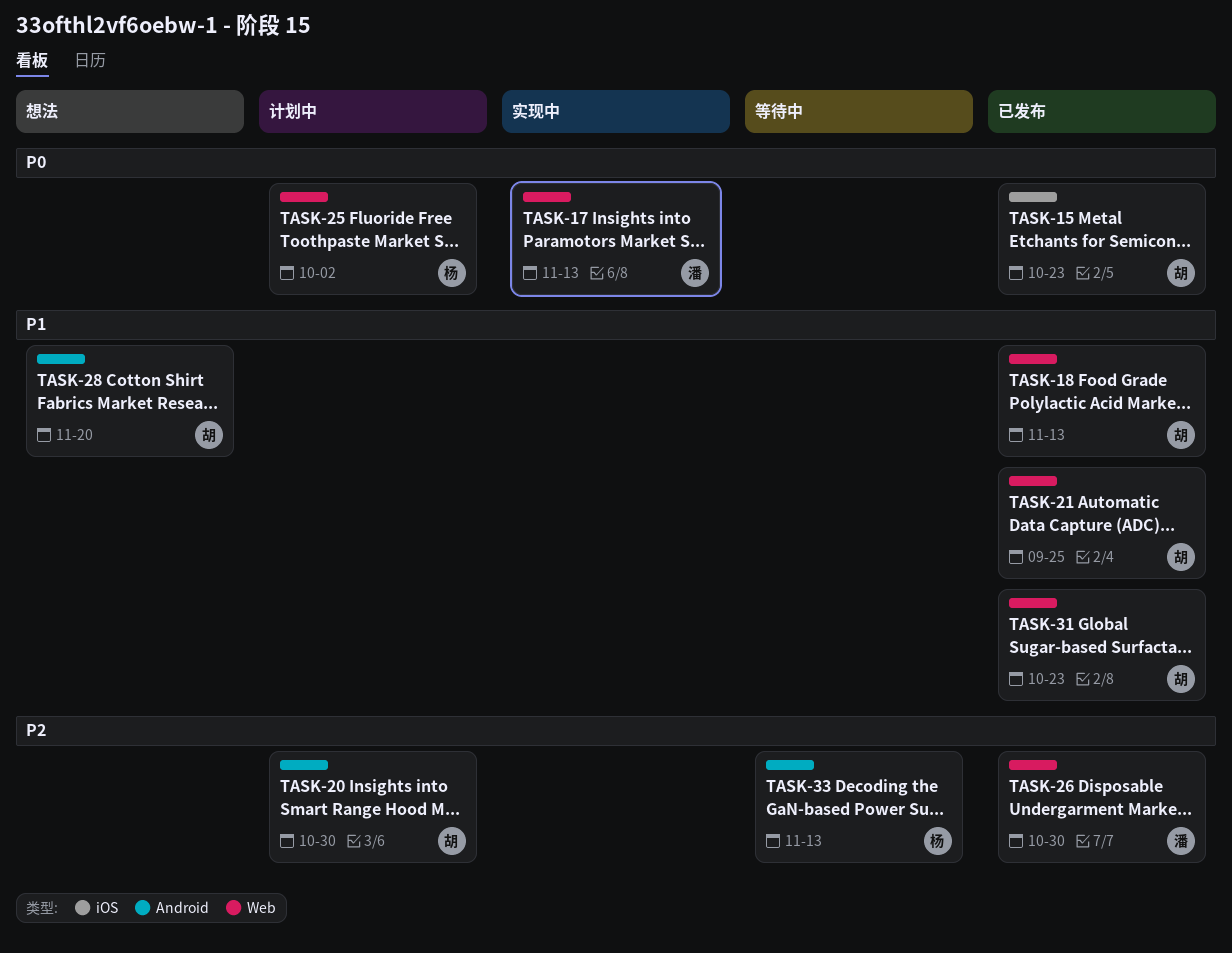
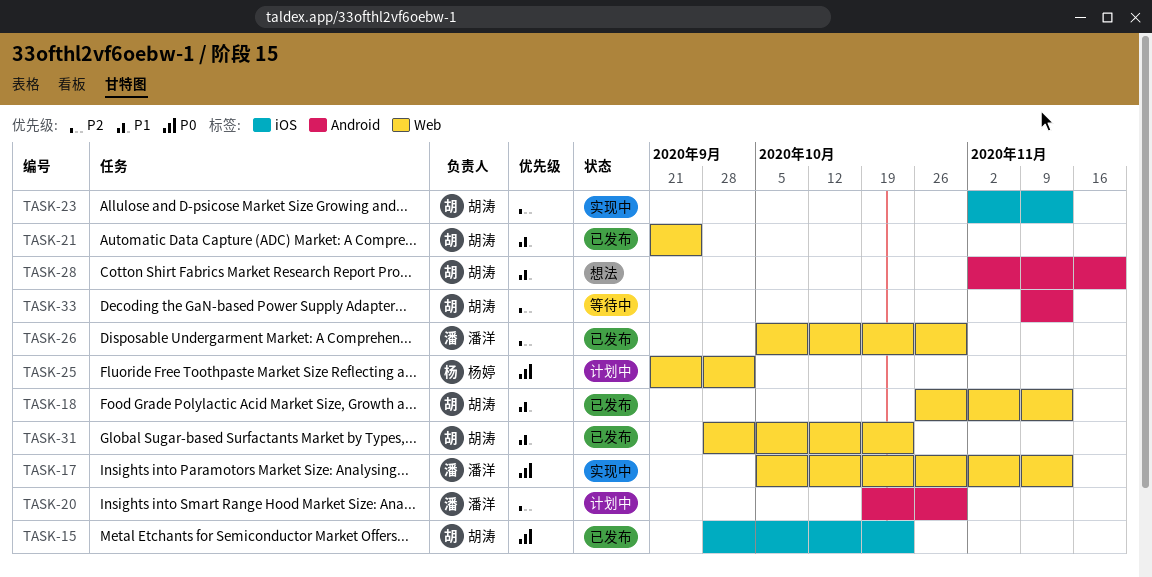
TASK-20, owner: 胡涛 -> 潘洋
TASK-23: none -> present
TASK-33, owner: 杨婷 -> 胡涛

